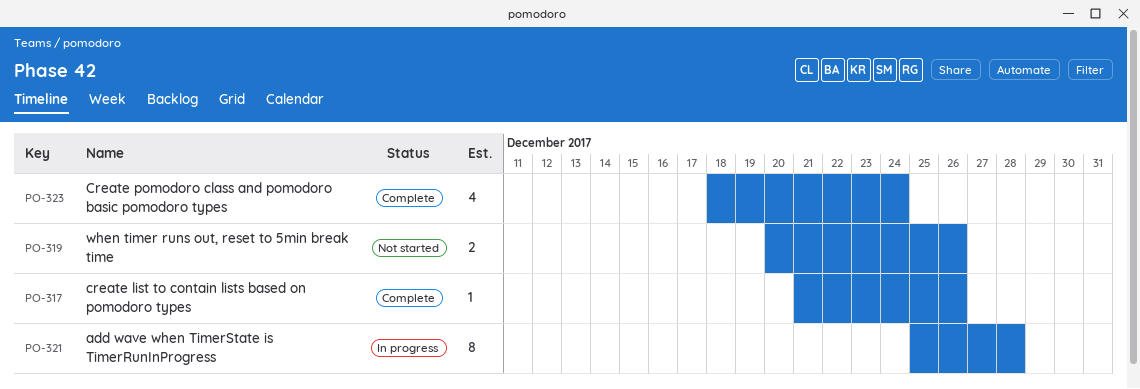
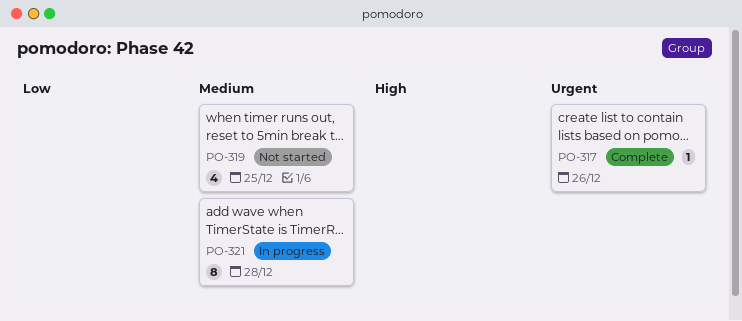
PO-319, estimate: 2 -> 4
PO-319, due: Dec 26 -> Dec 25
PO-323: present -> none

